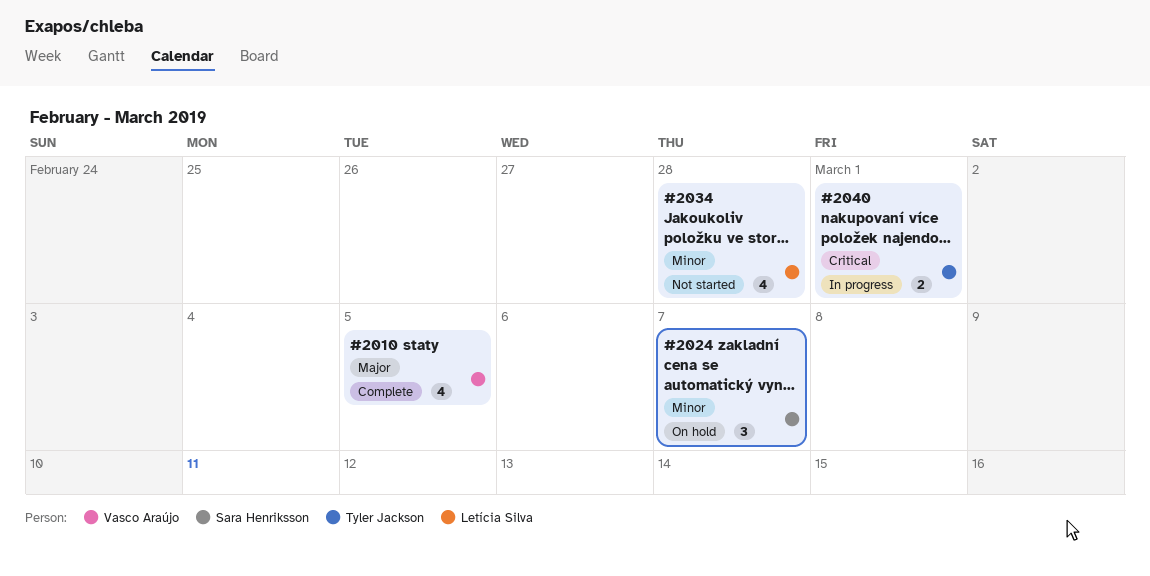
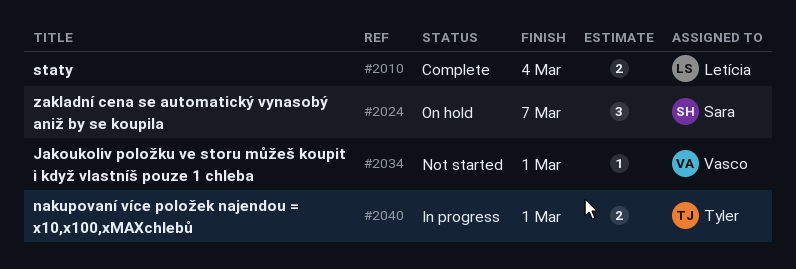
#2010, owner: Vasco Araújo -> Letícia Silva
#2010, estimate: 4 -> 2
#2010, due: Mar 5 -> Mar 4
#2034, owner: Letícia Silva -> Vasco Araújo
#2034, estimate: 4 -> 1
#2034, due: Feb 28 -> Mar 1

